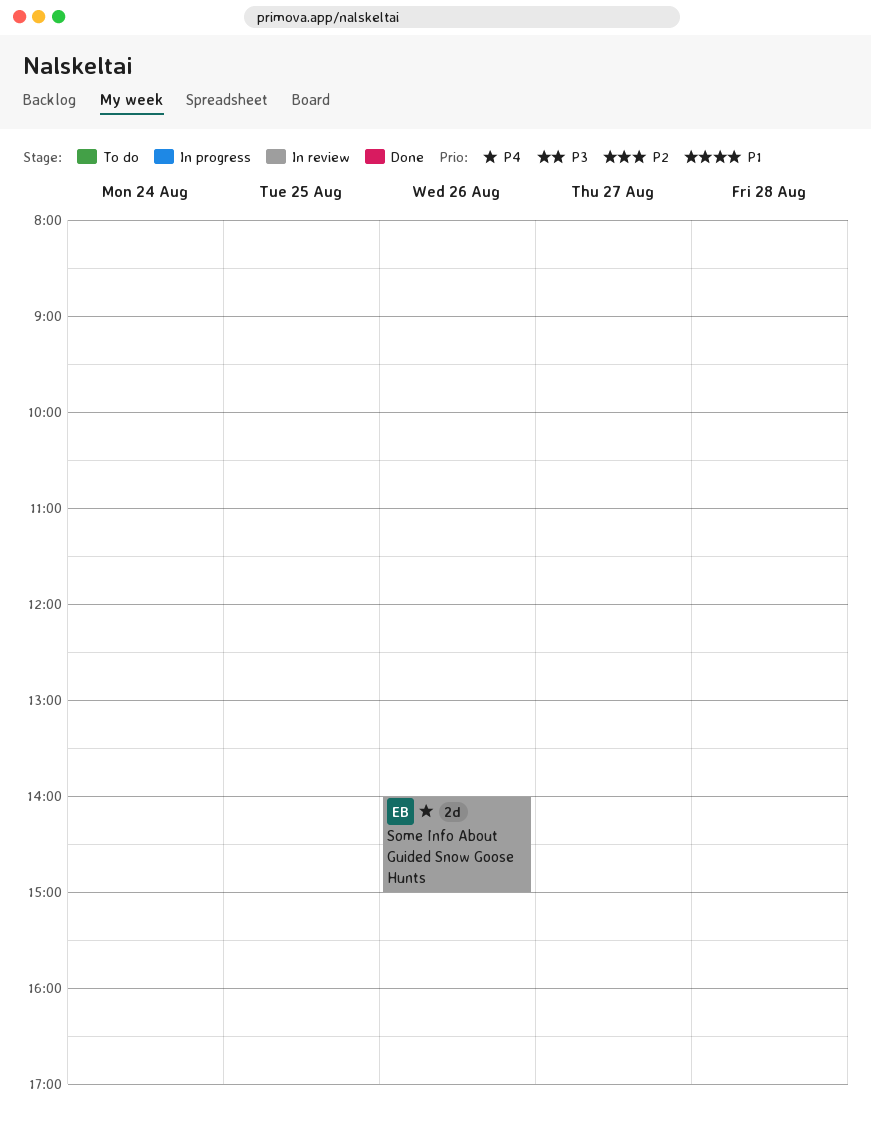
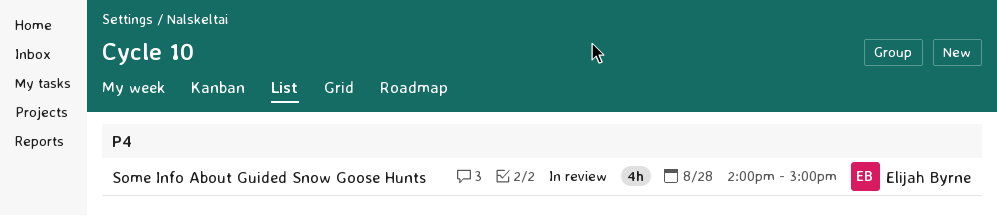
Some Info About Guided Snow Goose Hunts, estimate: 2d -> 4h
Some Info About Guided Snow Goose Hunts, day: Aug 26 -> Aug 28

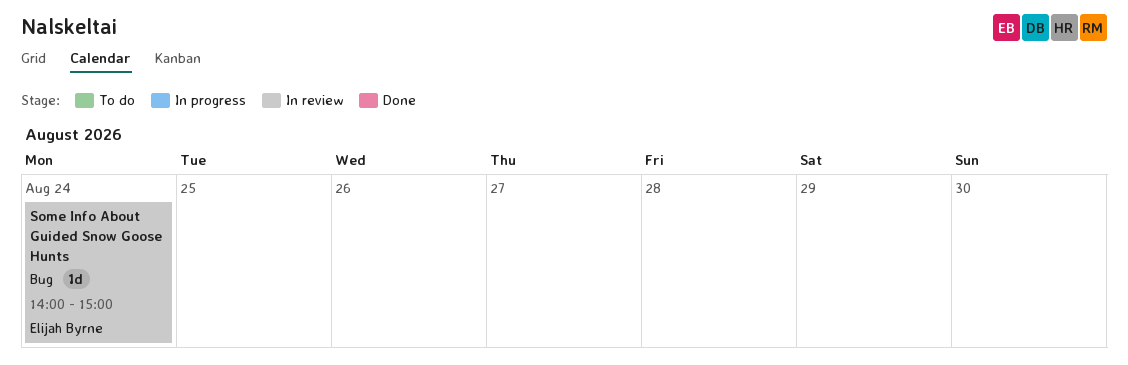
Some Info About Guided Snow Goose Hunts, estimate: 4h -> 1d
Some Info About Guided Snow Goose Hunts, day: Aug 28 -> Aug 24

